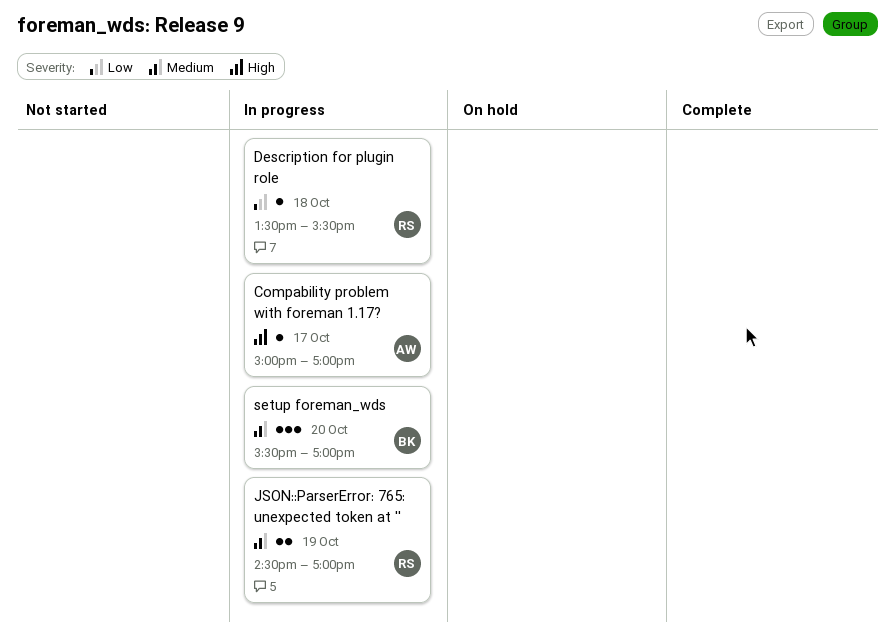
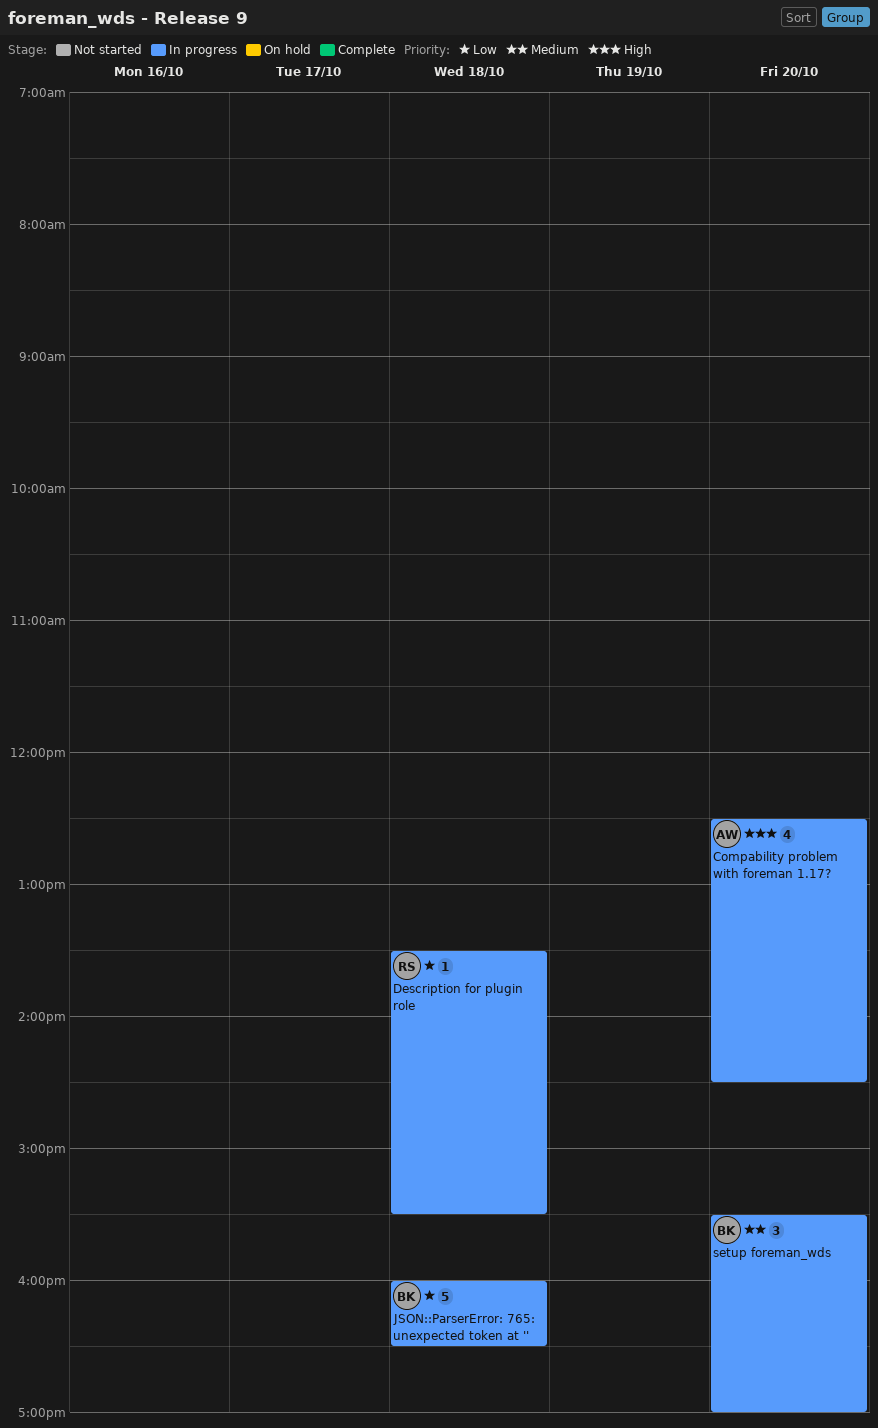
Compability problem with foreman 1.17?, estimate: 1 -> 4
Compability problem with foreman 1.17?, day: Oct 17 -> Oct 20
Compability problem with foreman 1.17?, begins: 15:00 -> 12:30
Compability problem with foreman 1.17?, ends: 17:00 -> 14:30
JSON::ParserError: 765: unexpected token at '', owner: RS -> BK
JSON::ParserError: 765: unexpected token at '', priority: Medium -> Low
JSON::ParserError: 765: unexpected token at '', estimate: 2 -> 5
JSON::ParserError: 765: unexpected token at '', day: Oct 19 -> Oct 18
JSON::ParserError: 765: unexpected token at '', begins: 14:30 -> 16:00
JSON::ParserError: 765: unexpected token at '', ends: 17:00 -> 16:30

